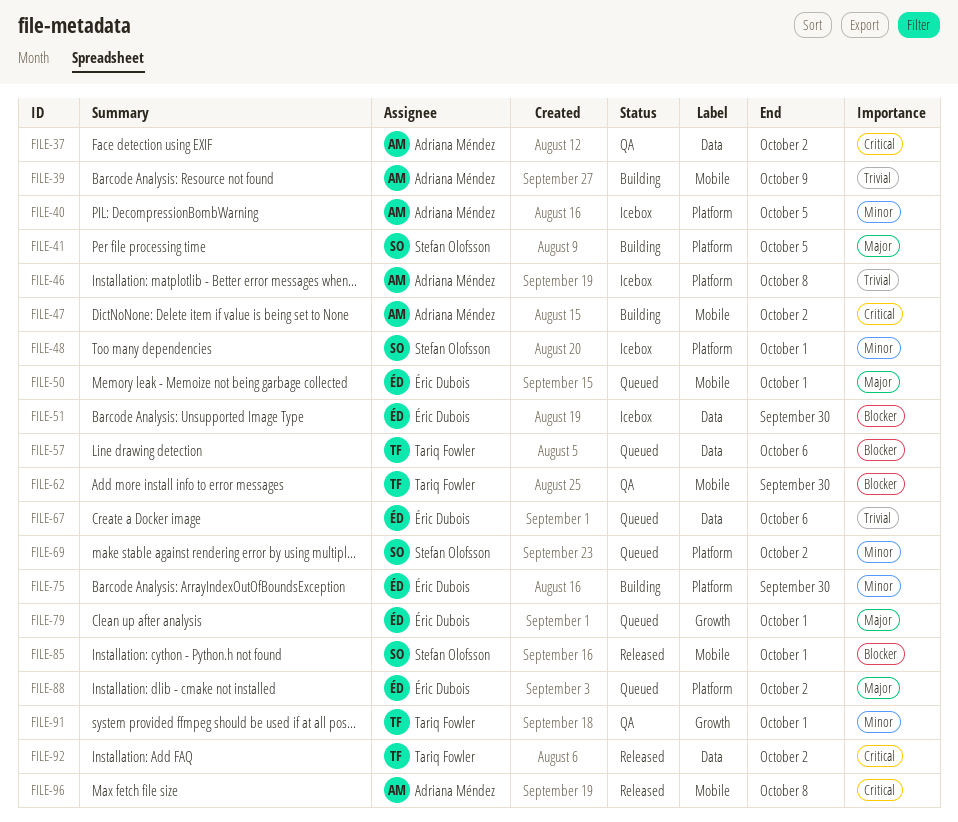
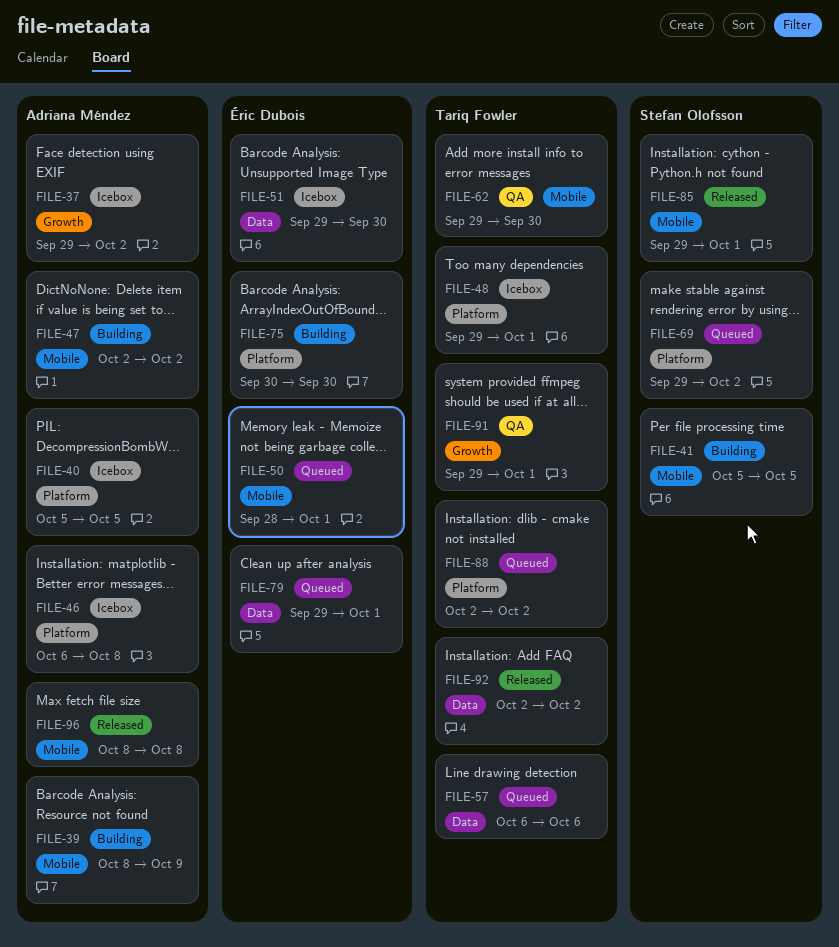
FILE-37, status: QA -> Icebox
FILE-37, label: Data -> Growth
FILE-41, label: Platform -> Mobile
FILE-48, owner: Stefan Olofsson -> Tariq Fowler
FILE-67: present -> none
FILE-79, label: Growth -> Data
FILE-88, owner: Éric Dubois -> Tariq Fowler

